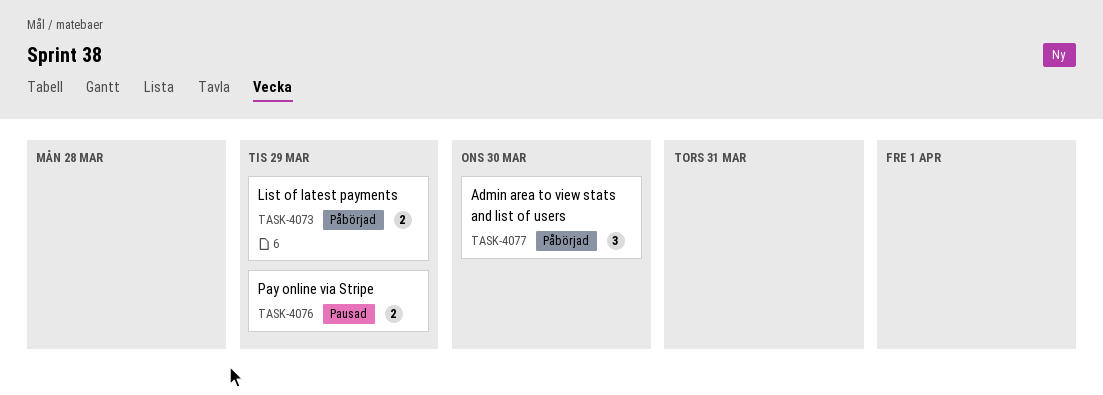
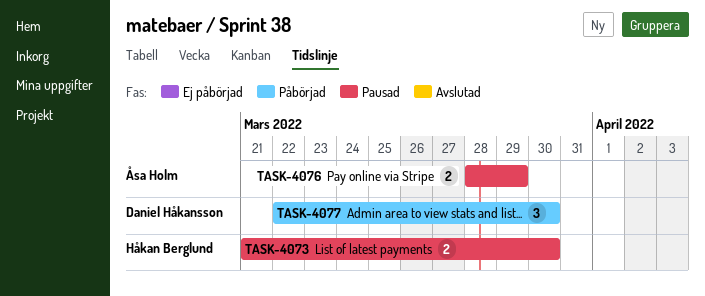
TASK-4073, status: Påbörjad -> Pausad
TASK-4073, due: Mar 29 -> Mar 30

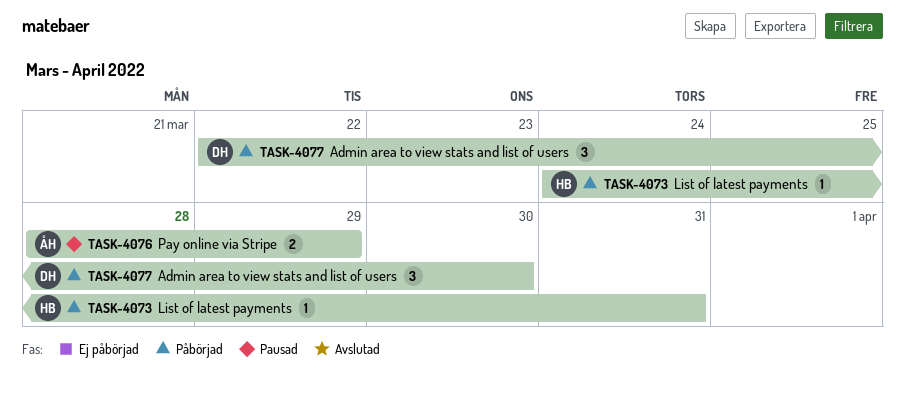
TASK-4073, status: Pausad -> Påbörjad
TASK-4073, estimate: 2 -> 1
TASK-4073, start: Mar 21 -> Mar 24
TASK-4073, due: Mar 30 -> Mar 31

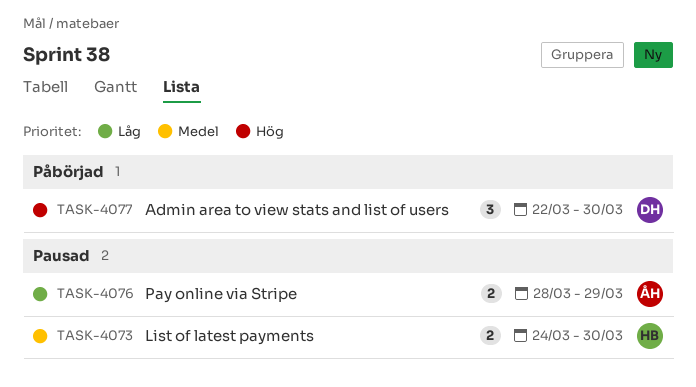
TASK-4073, status: Påbörjad -> Pausad
TASK-4073, estimate: 1 -> 2
TASK-4073, due: Mar 31 -> Mar 30

